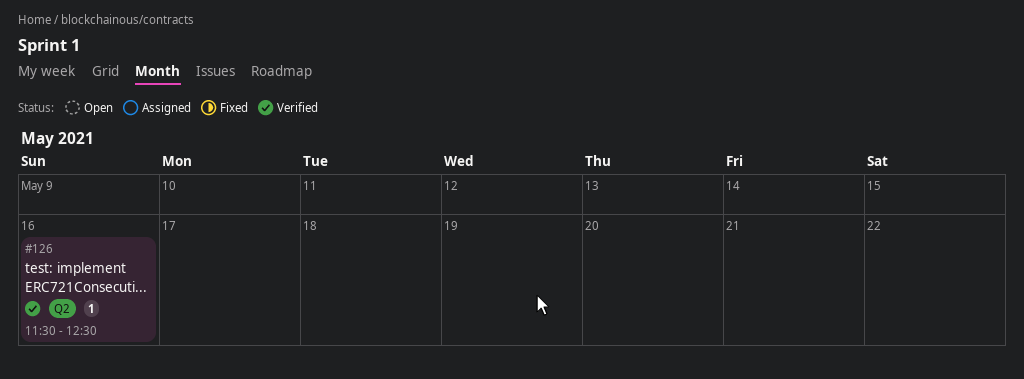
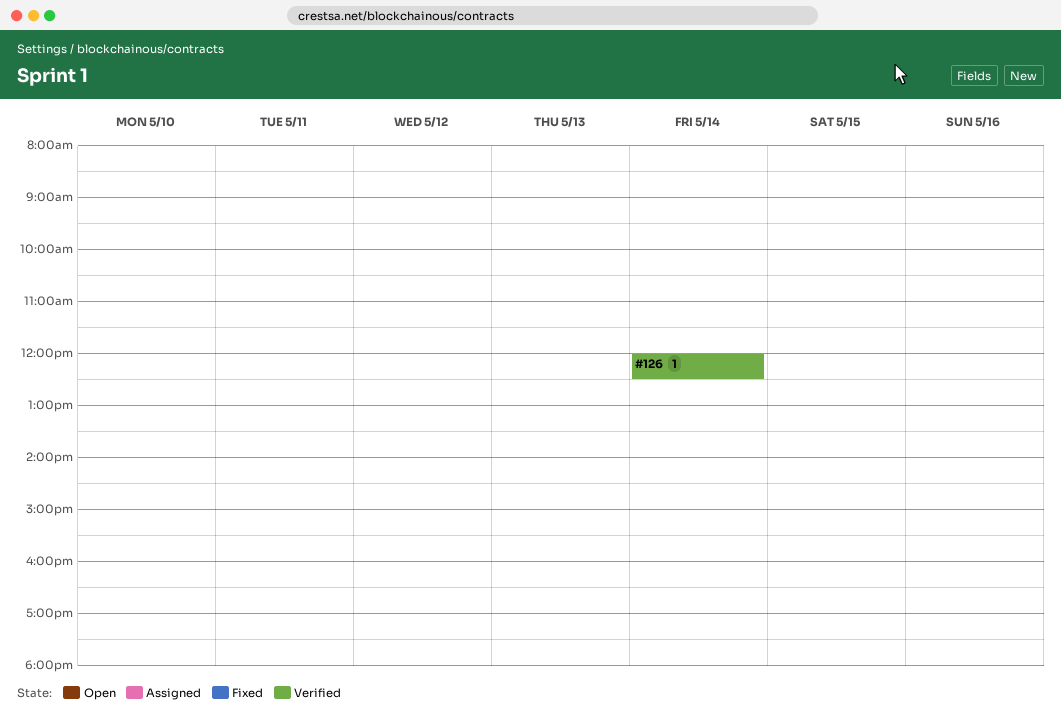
#126, day: May 16 -> May 14
#126, begins: 11:30 -> 12:00

